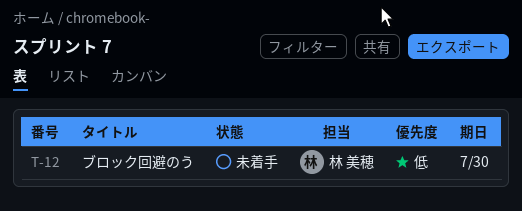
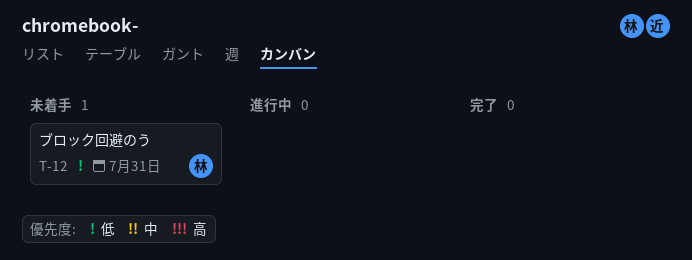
T-12, due: Jul 30 -> Jul 31

